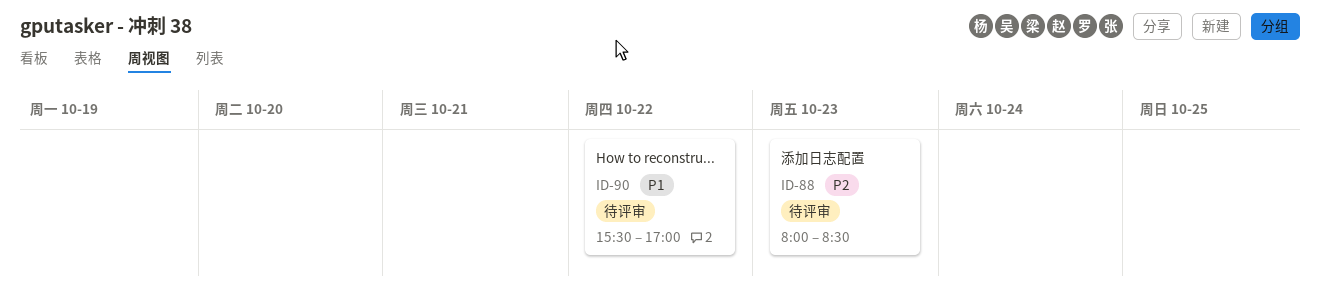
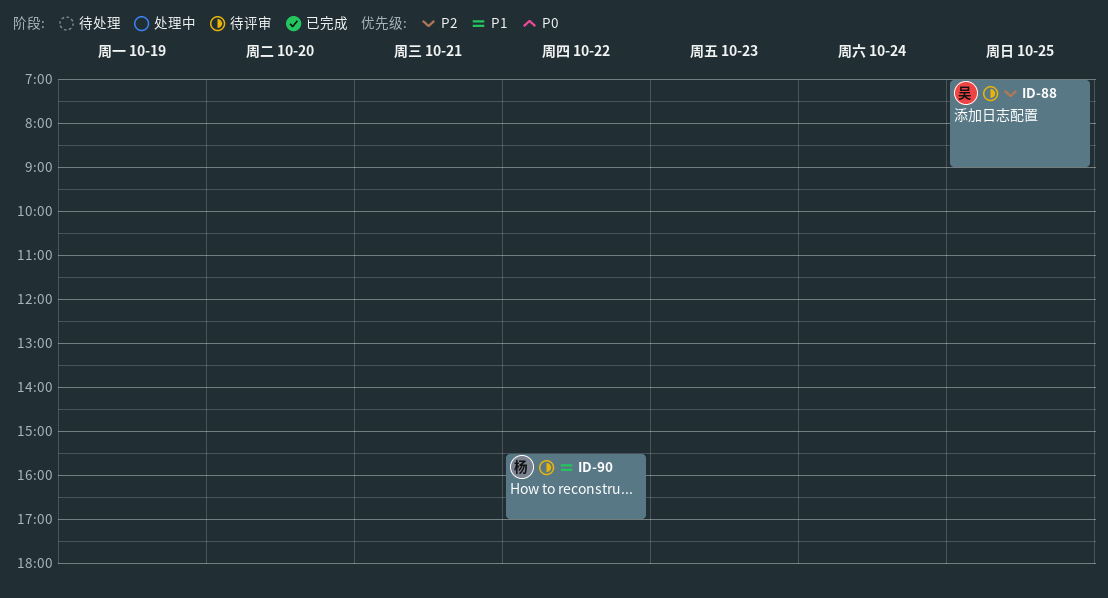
ID-88, day: Oct 23 -> Oct 25
ID-88, begins: 08:00 -> 07:00
ID-88, ends: 08:30 -> 09:00

